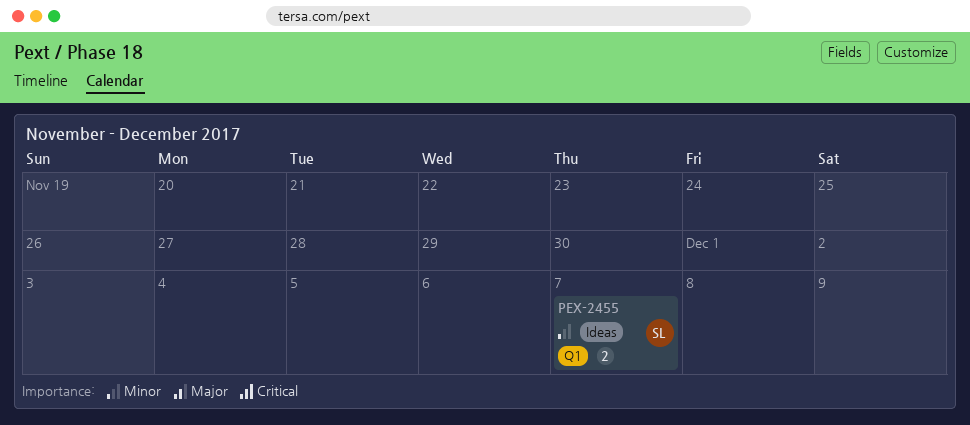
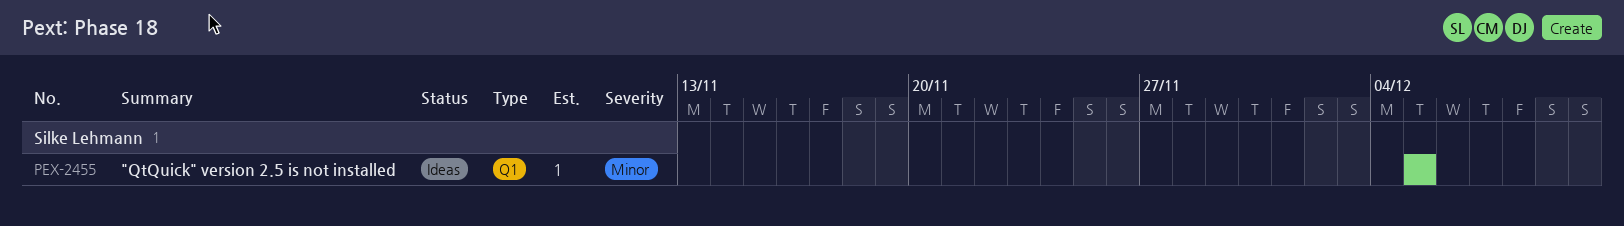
PEX-2455, estimate: 2 -> 1
PEX-2455, due: Dec 7 -> Dec 5

